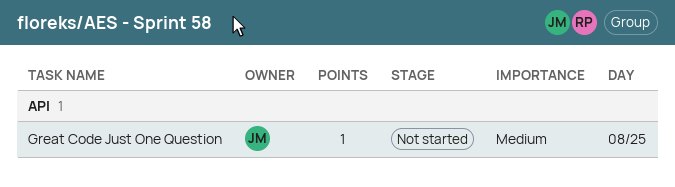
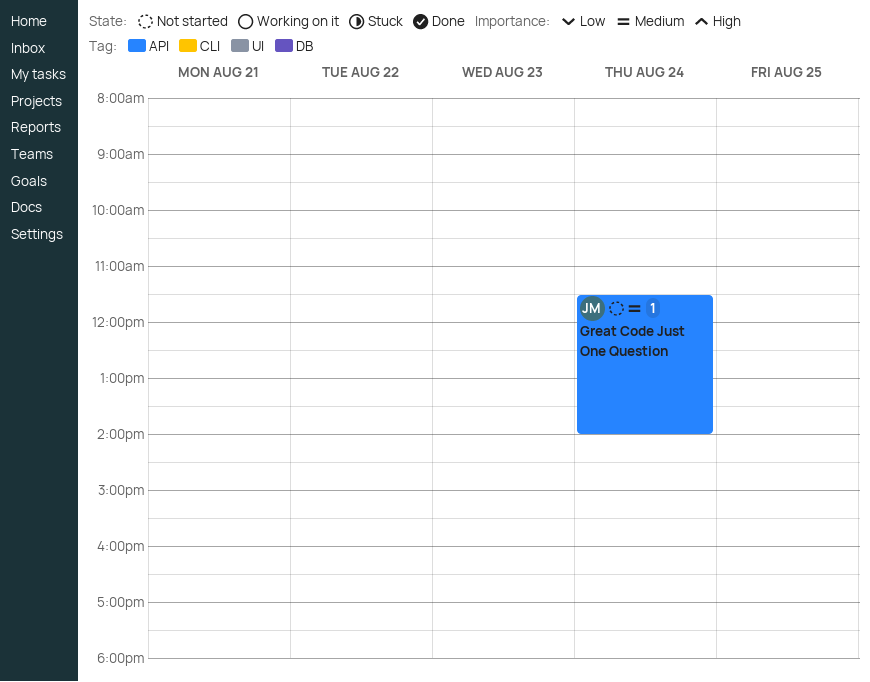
Great Code Just One Question, day: Aug 25 -> Aug 24

